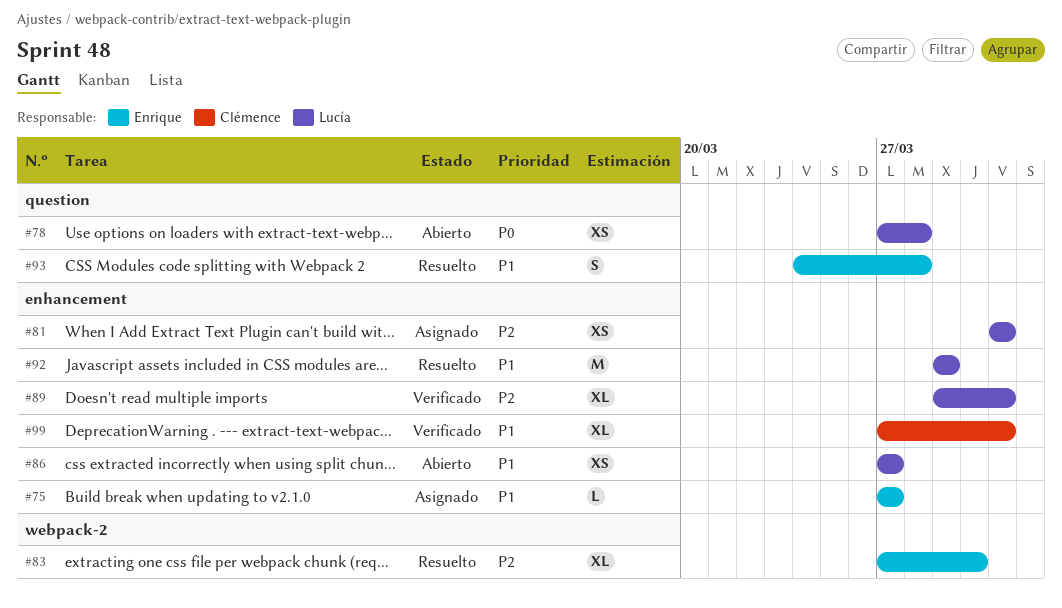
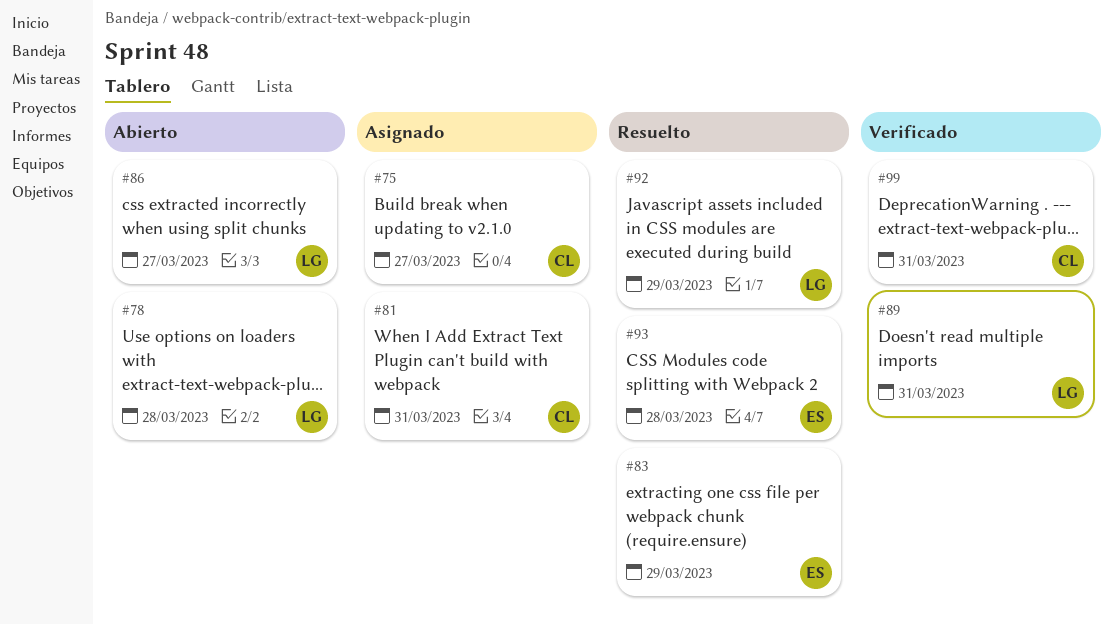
#75, owner: Enrique -> Clémence
#81, owner: Lucía -> Clémence
#83, due: Mar 30 -> Mar 29

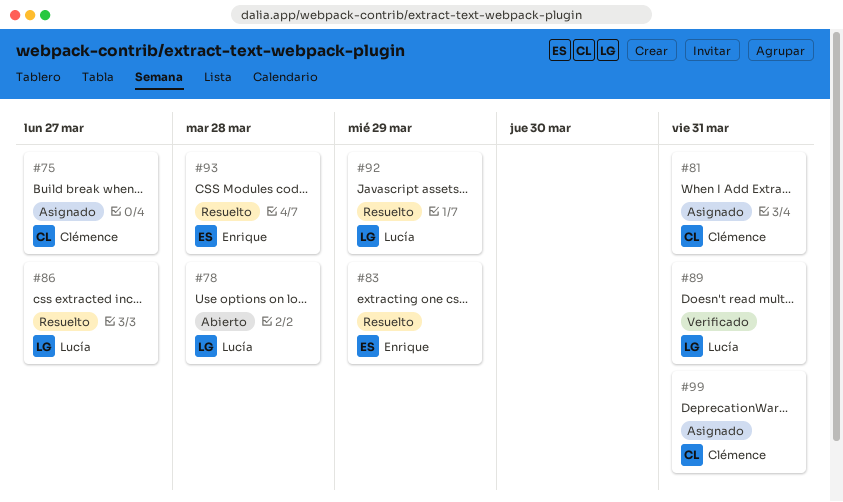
#86, status: Abierto -> Resuelto
#99, status: Verificado -> Asignado

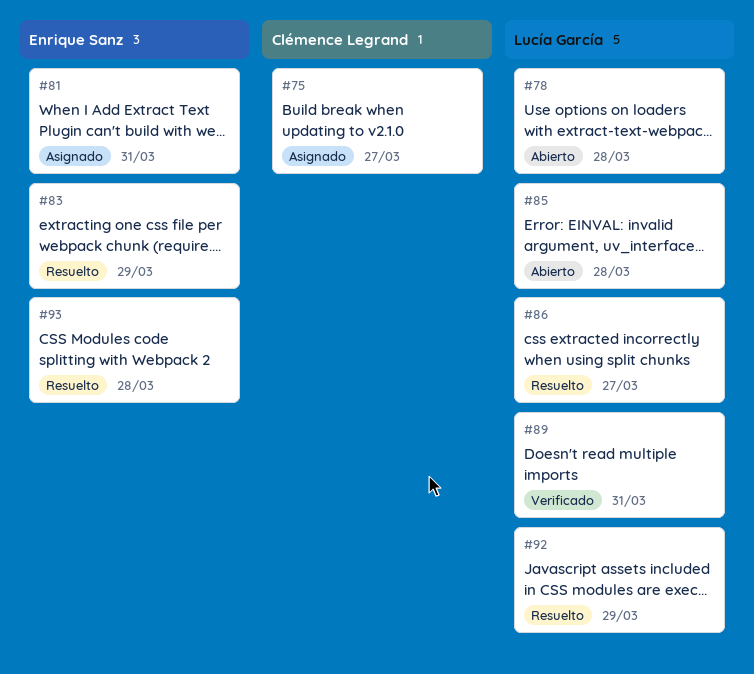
#81, owner: Clémence Legrand -> Enrique Sanz
#85: none -> present
#99: present -> none

